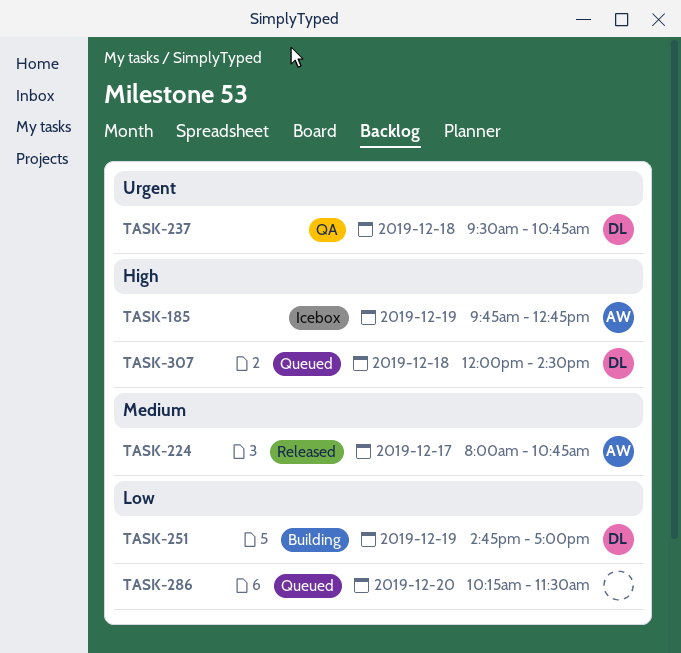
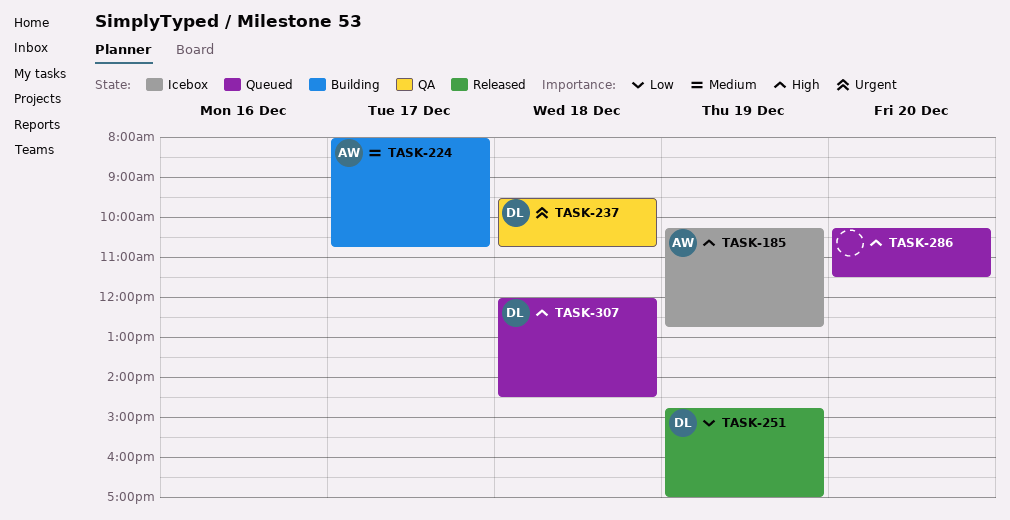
TASK-185, begins: 09:45 -> 10:15
TASK-224, status: Released -> Building
TASK-251, status: Building -> Released
TASK-286, priority: Low -> High

